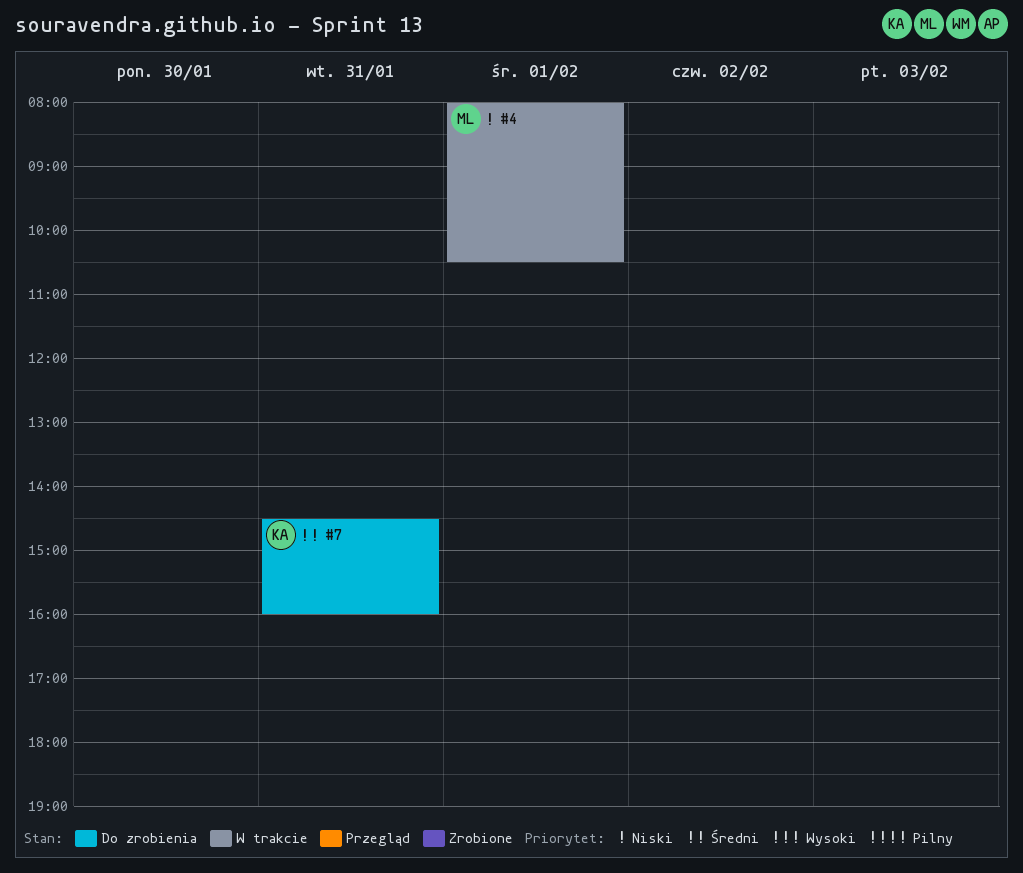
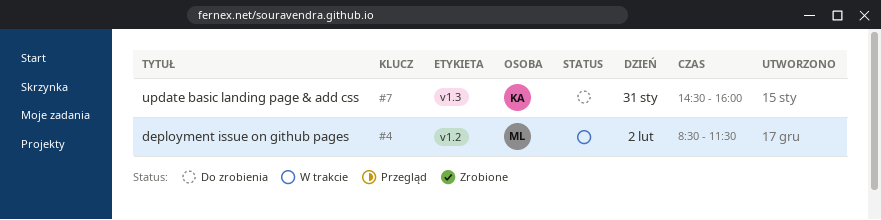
#4, day: Feb 1 -> Feb 2
#4, begins: 08:00 -> 08:30
#4, ends: 10:30 -> 11:30

